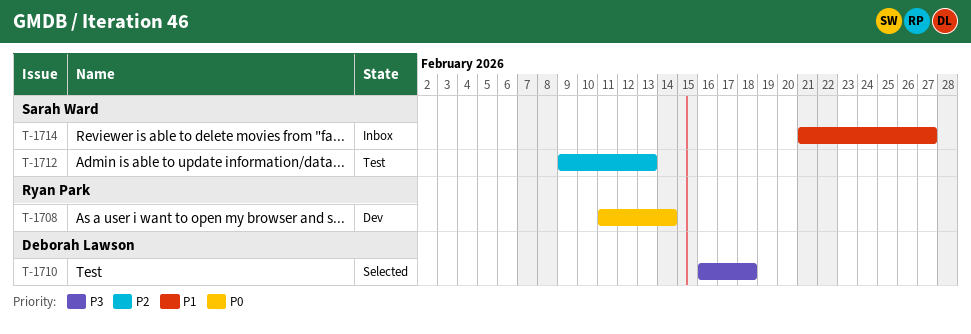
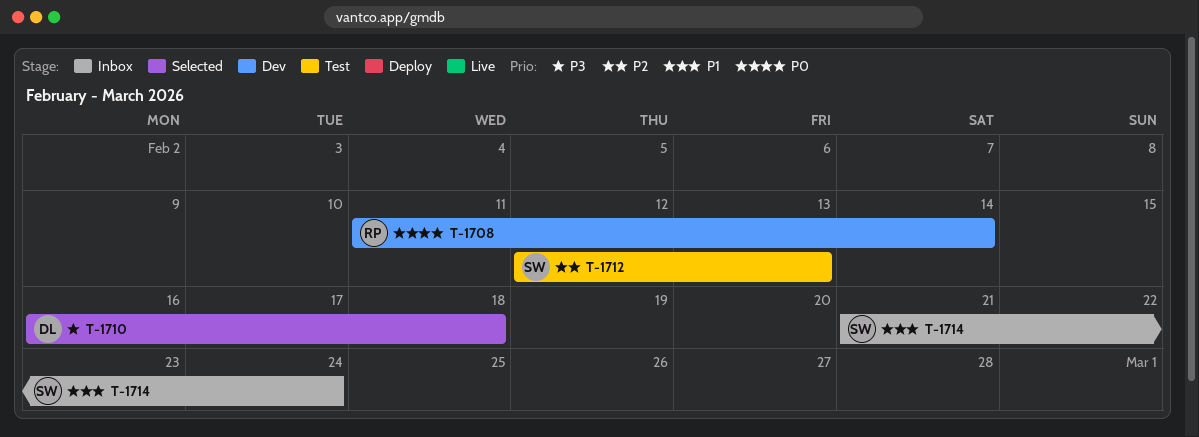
T-1712, start: Feb 9 -> Feb 12
T-1714, due: Feb 27 -> Feb 24

